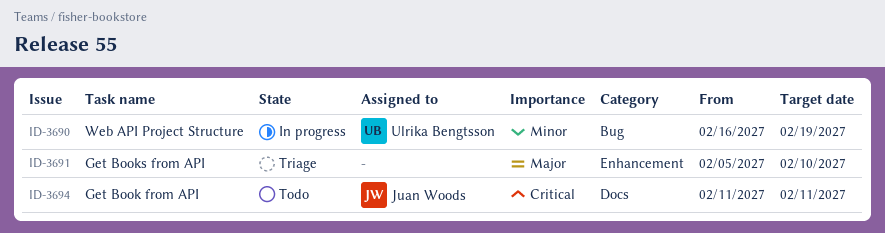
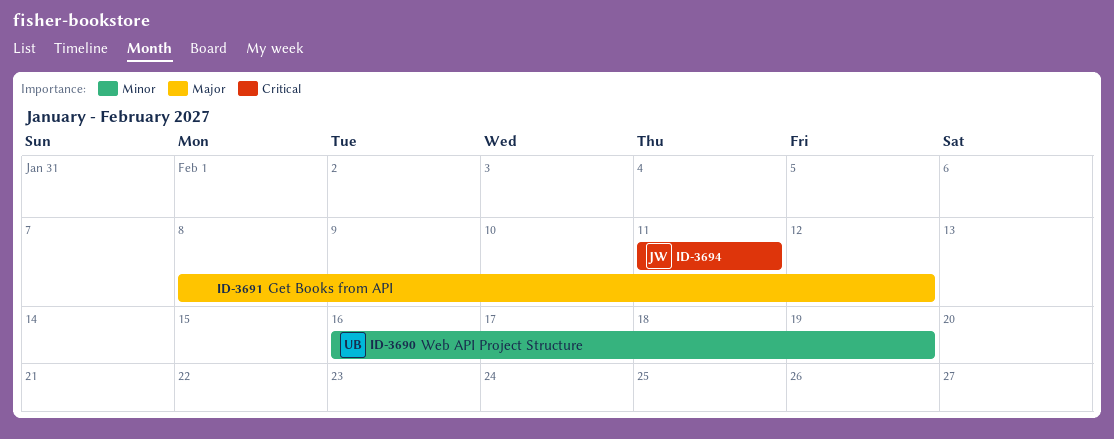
ID-3691, start: Feb 5 -> Feb 8
ID-3691, due: Feb 10 -> Feb 12

